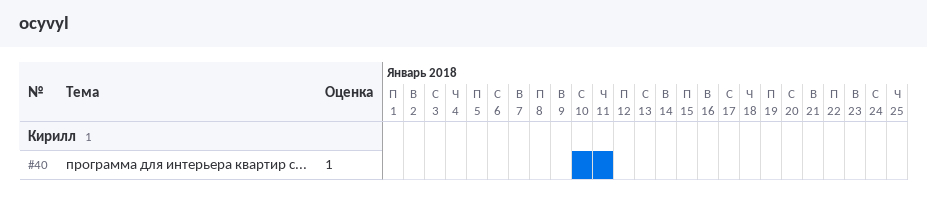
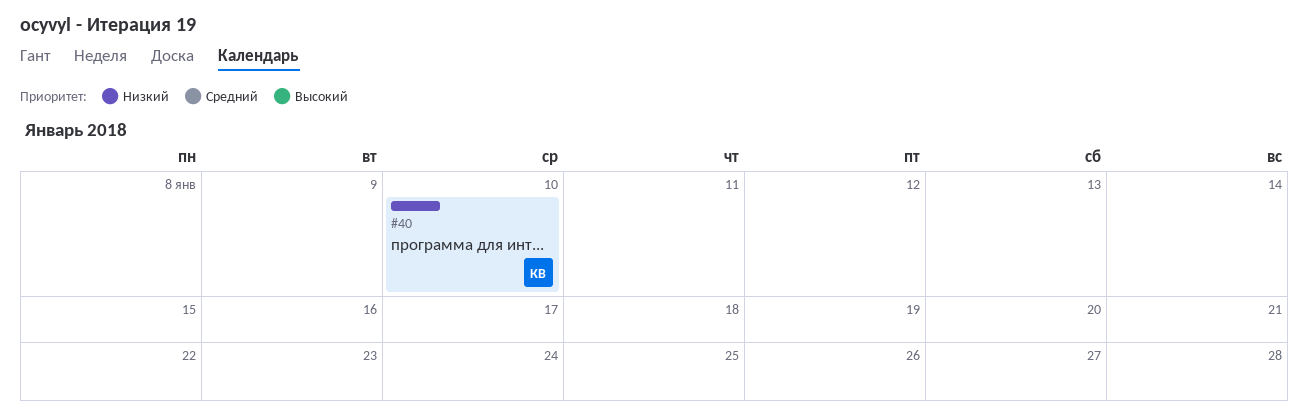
#40, due: Jan 11 -> Jan 10

